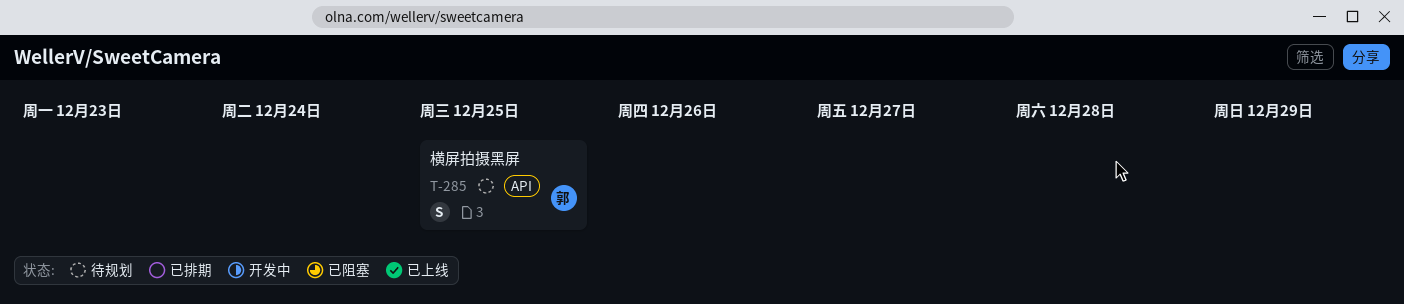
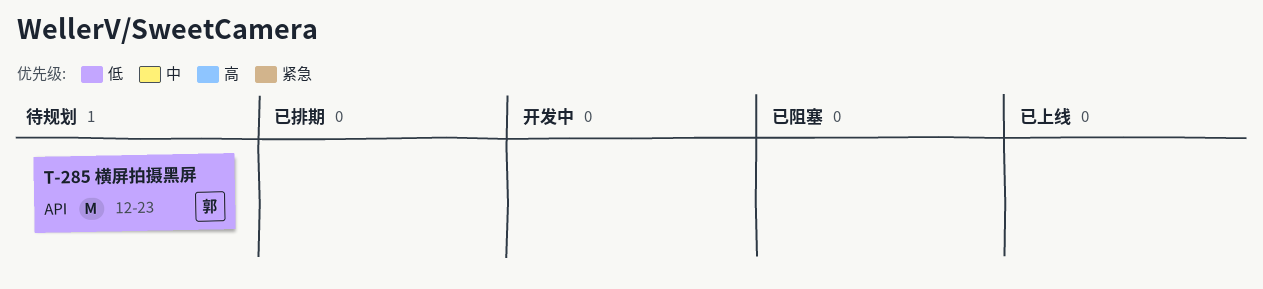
T-285, estimate: S -> M
T-285, due: Dec 25 -> Dec 23

